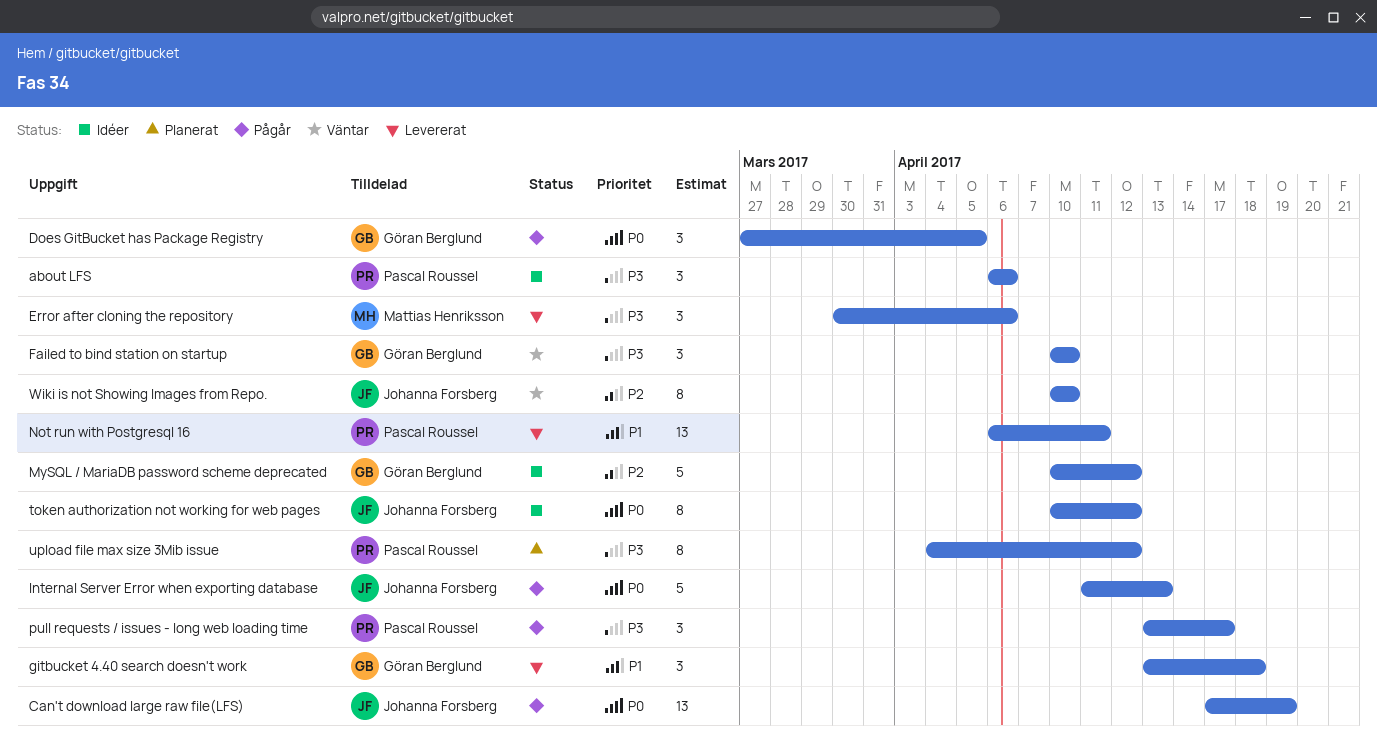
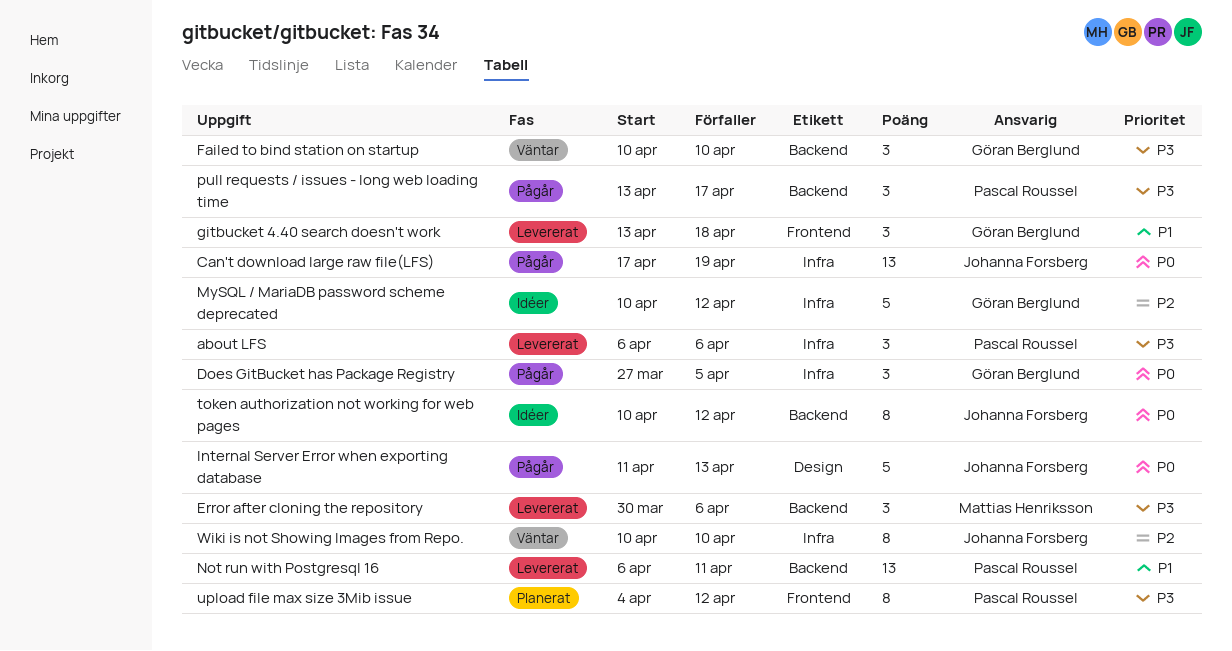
about LFS, status: Idéer -> Levererat

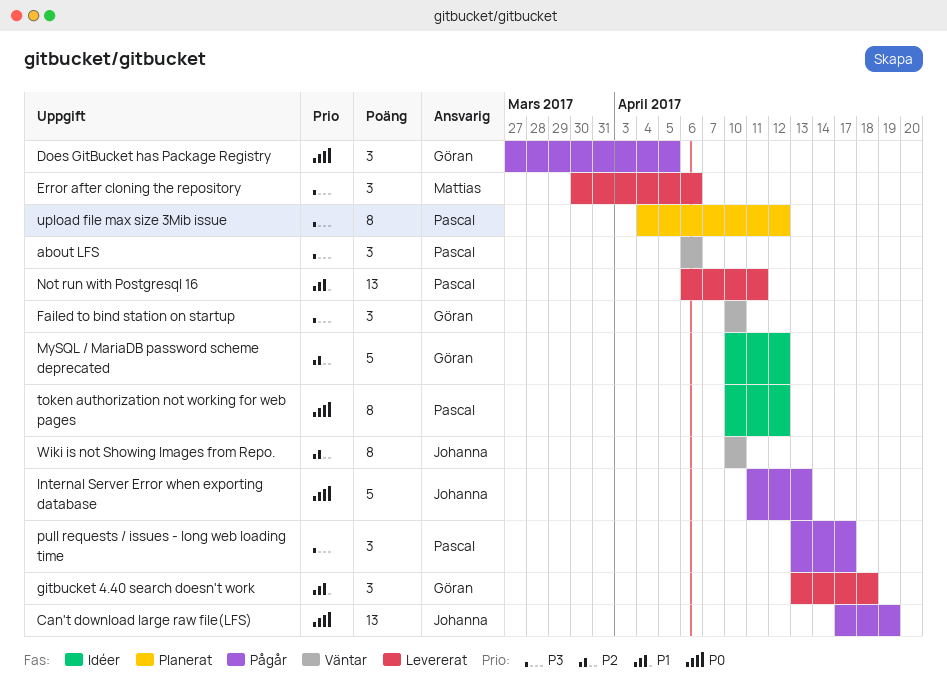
about LFS, status: Levererat -> Väntar
token authorization not working for web pages, owner: Johanna Forsberg -> Pascal Roussel

